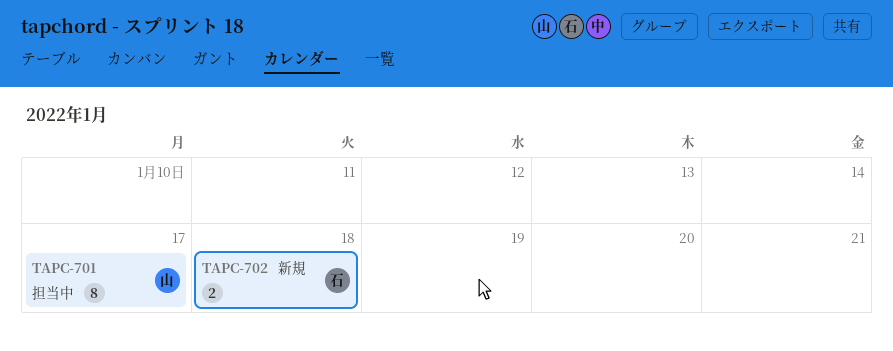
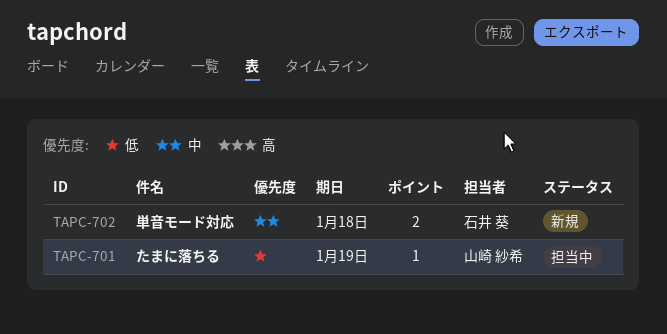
TAPC-701, estimate: 8 -> 1
TAPC-701, due: Jan 17 -> Jan 19

